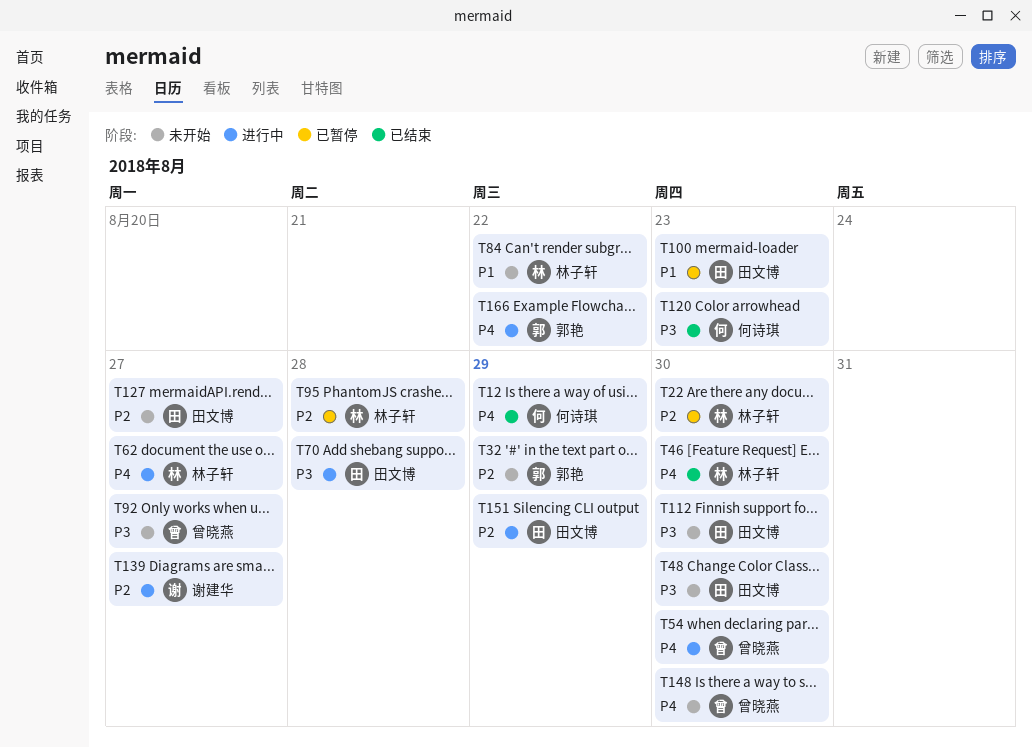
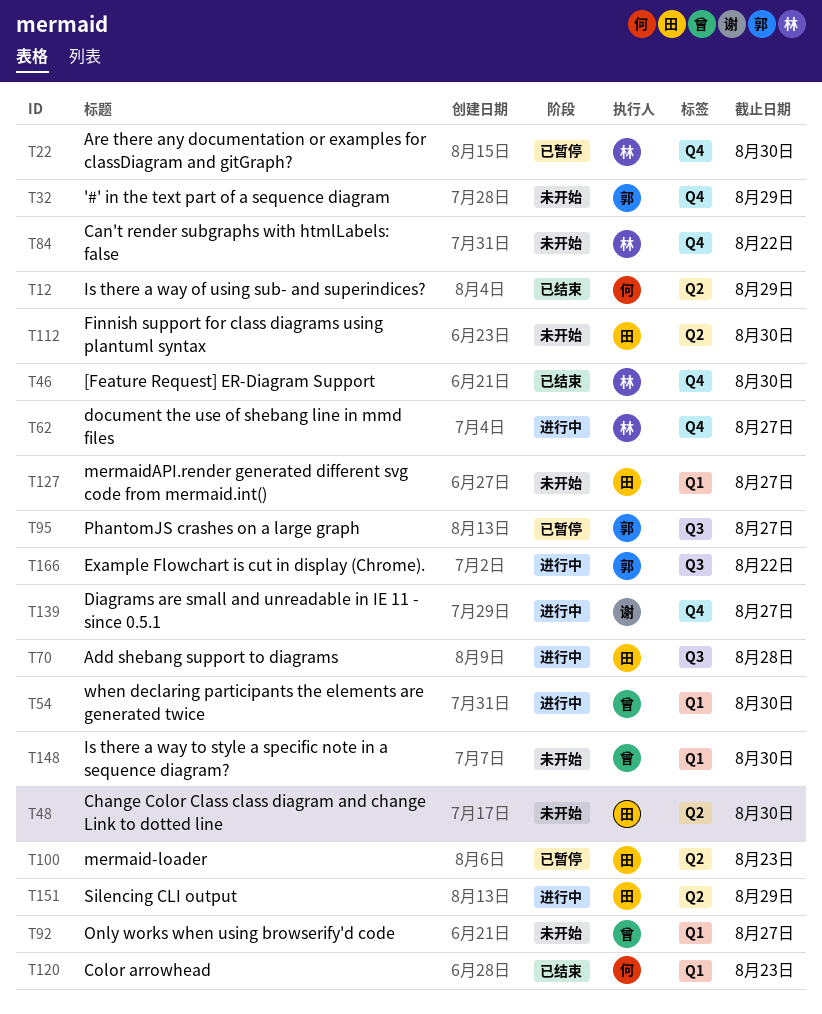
T95, owner: 林子轩 -> 郭艳
T95, due: Aug 28 -> Aug 27

